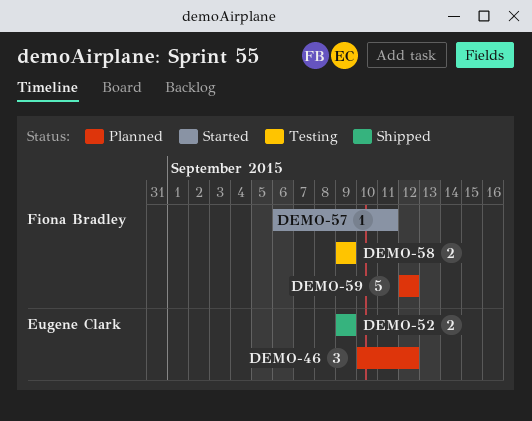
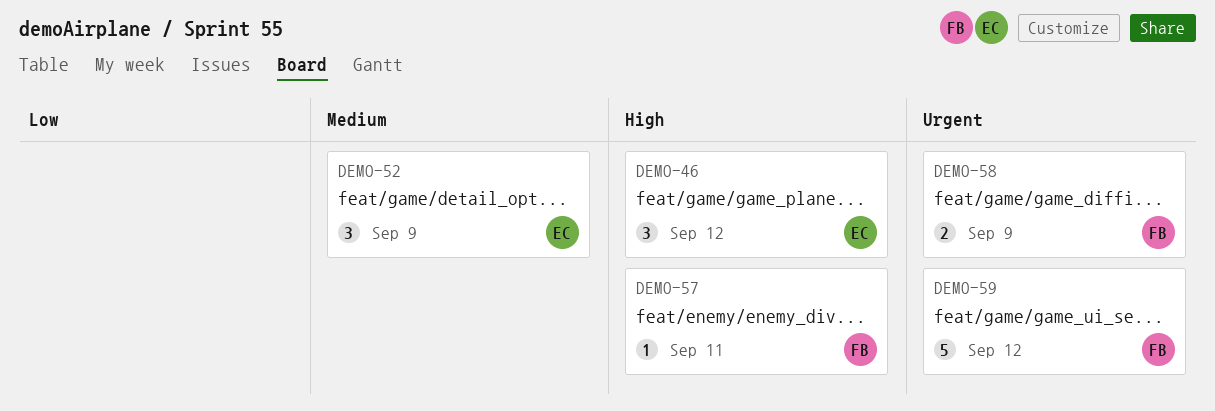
DEMO-52, estimate: 2 -> 3

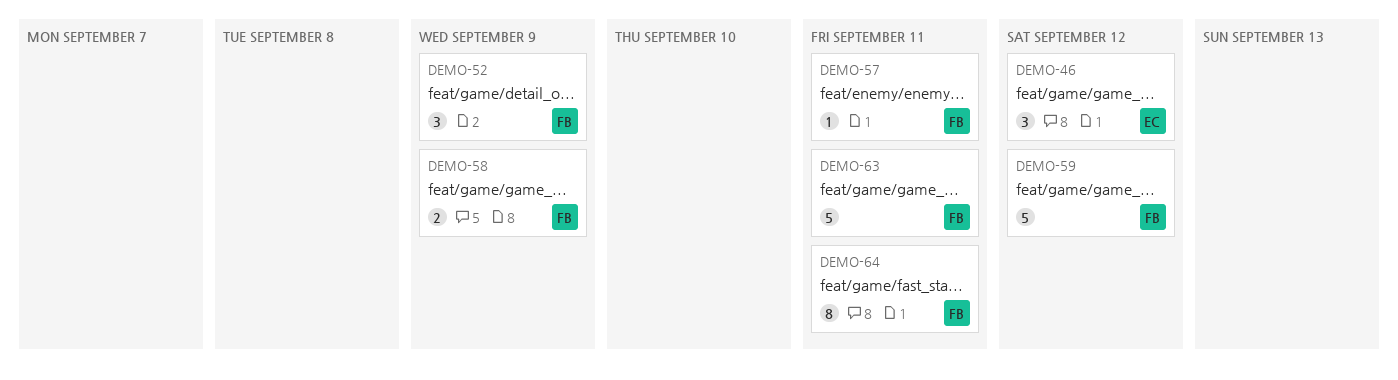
DEMO-52, owner: EC -> FB
DEMO-63: none -> present
DEMO-64: none -> present

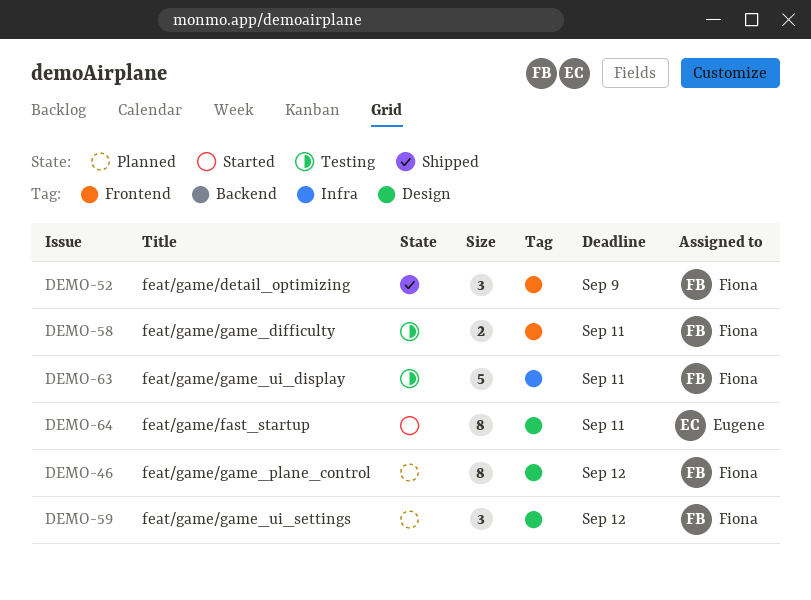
DEMO-46, owner: Eugene -> Fiona
DEMO-46, estimate: 3 -> 8
DEMO-57: present -> none
DEMO-58, due: Sep 9 -> Sep 11
DEMO-59, estimate: 5 -> 3
DEMO-64, owner: Fiona -> Eugene

